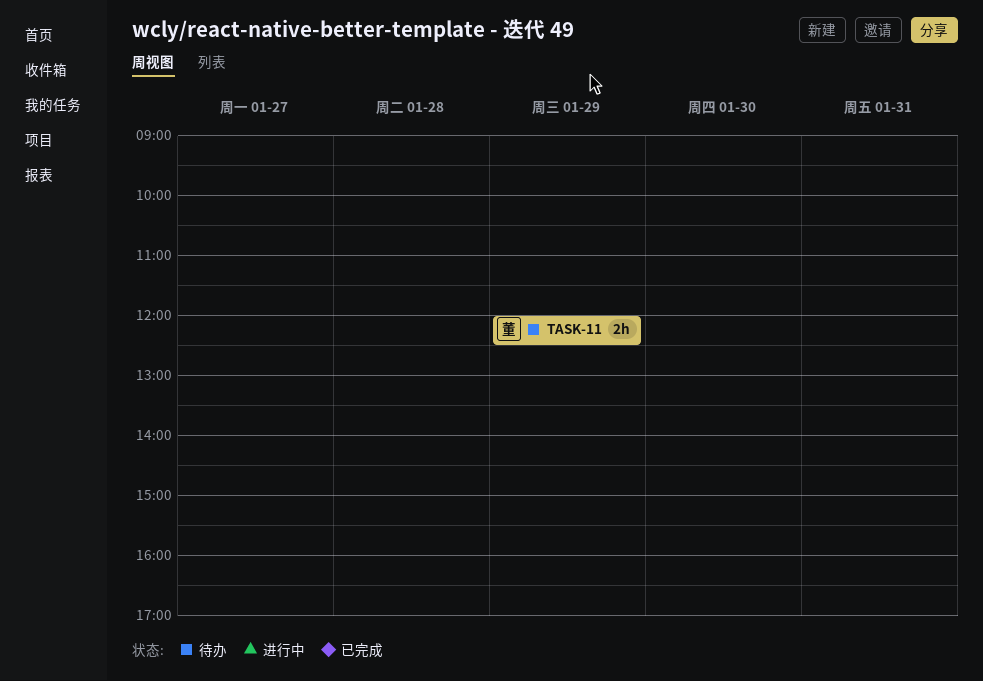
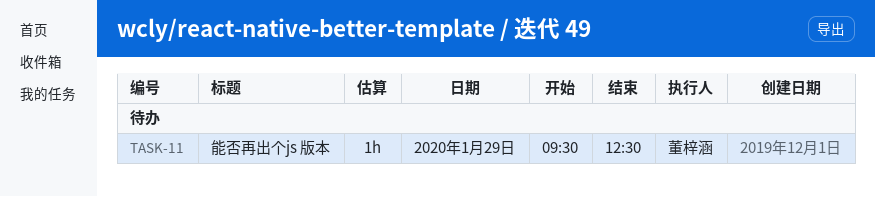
TASK-11, estimate: 2h -> 1h
TASK-11, begins: 12:00 -> 09:30

